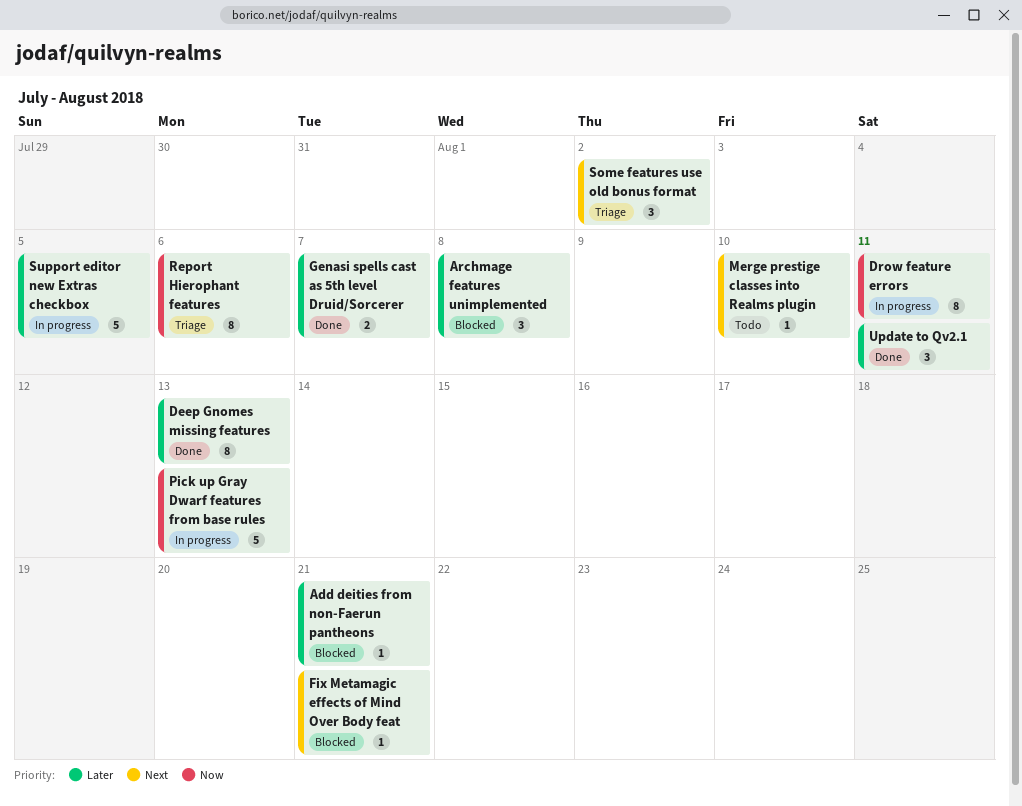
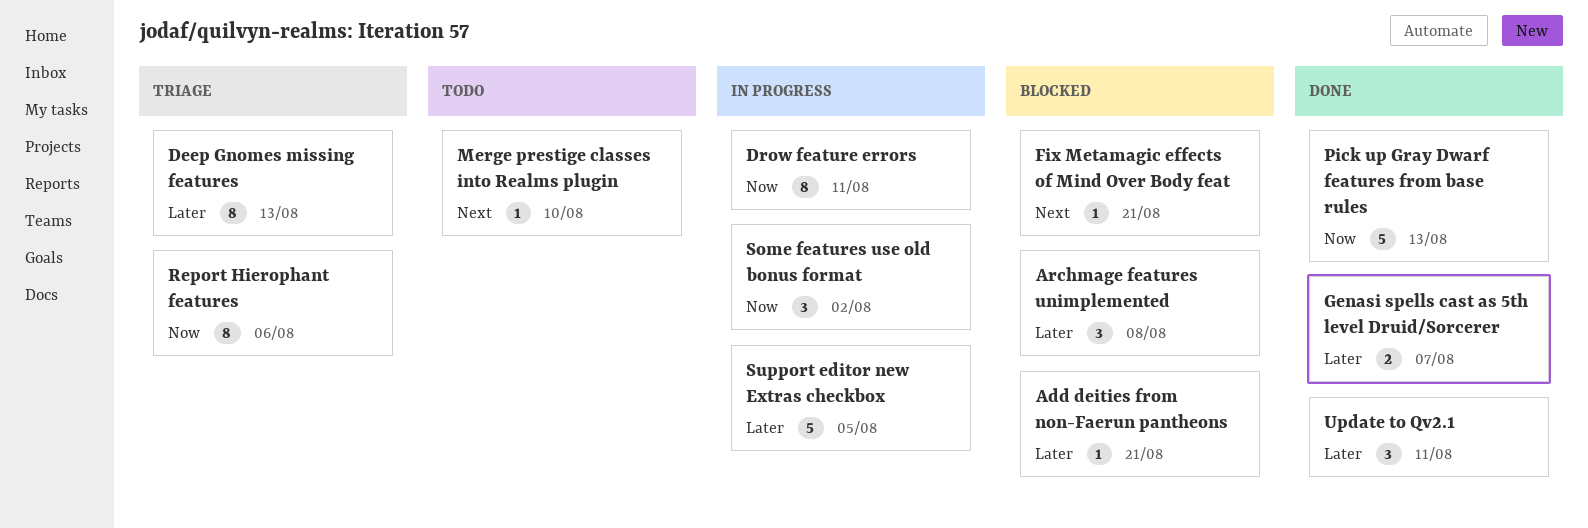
Deep Gnomes missing features, status: Done -> Triage
Pick up Gray Dwarf features from base rules, status: In progress -> Done
Some features use old bonus format, status: Triage -> In progress
Some features use old bonus format, priority: Next -> Now

